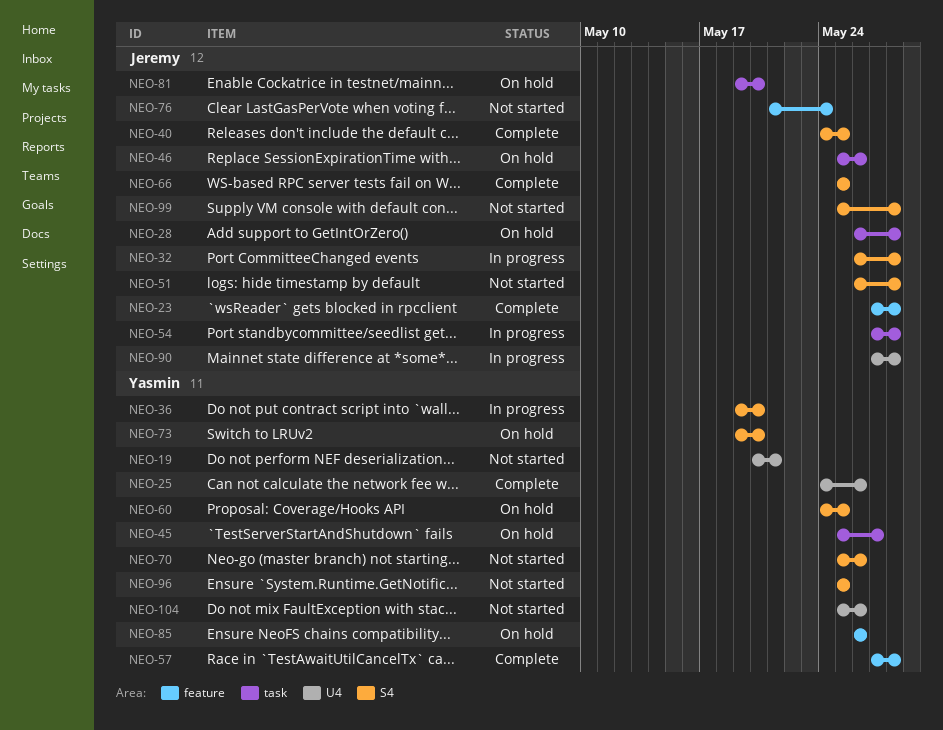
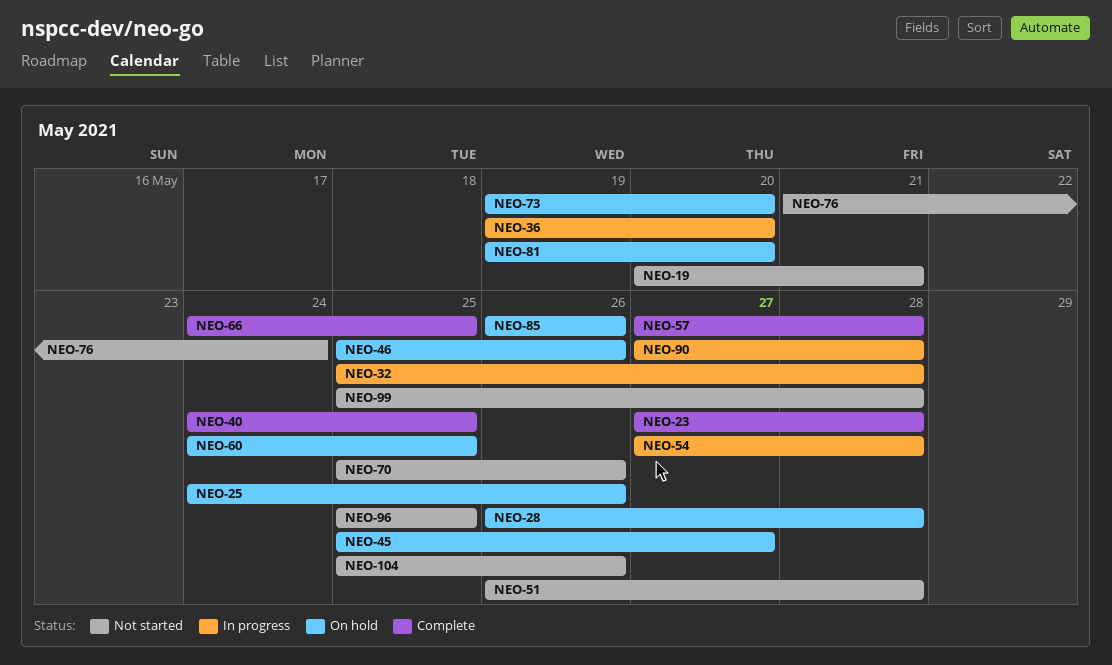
NEO-25, status: Complete -> On hold
NEO-32, start: May 26 -> May 25
NEO-66, start: May 25 -> May 24

